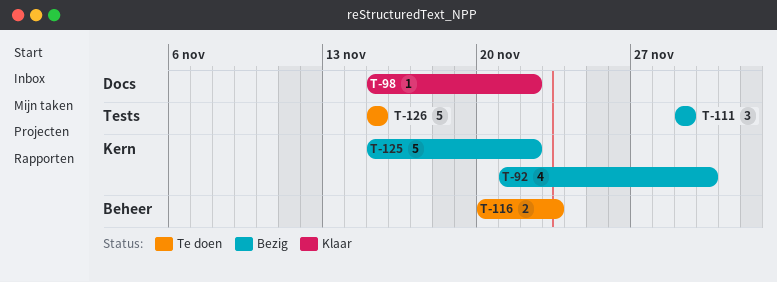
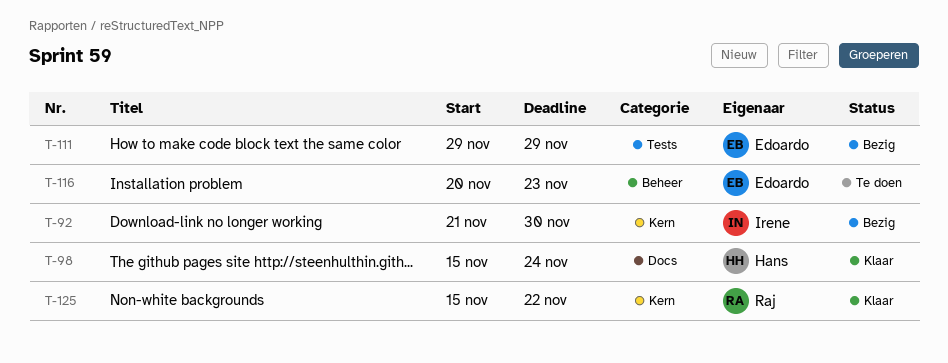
T-98, due: Nov 22 -> Nov 24
T-125, status: Bezig -> Klaar
T-126: present -> none

